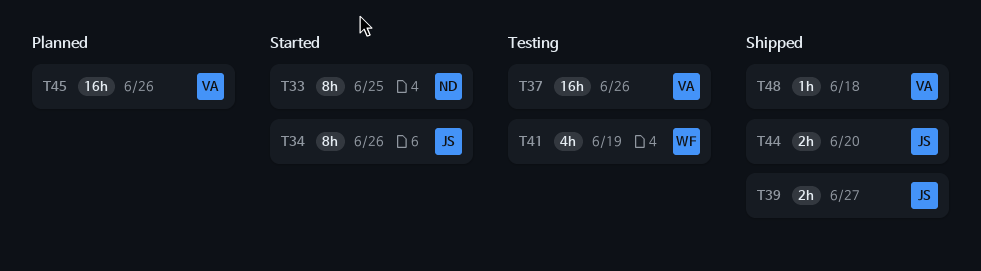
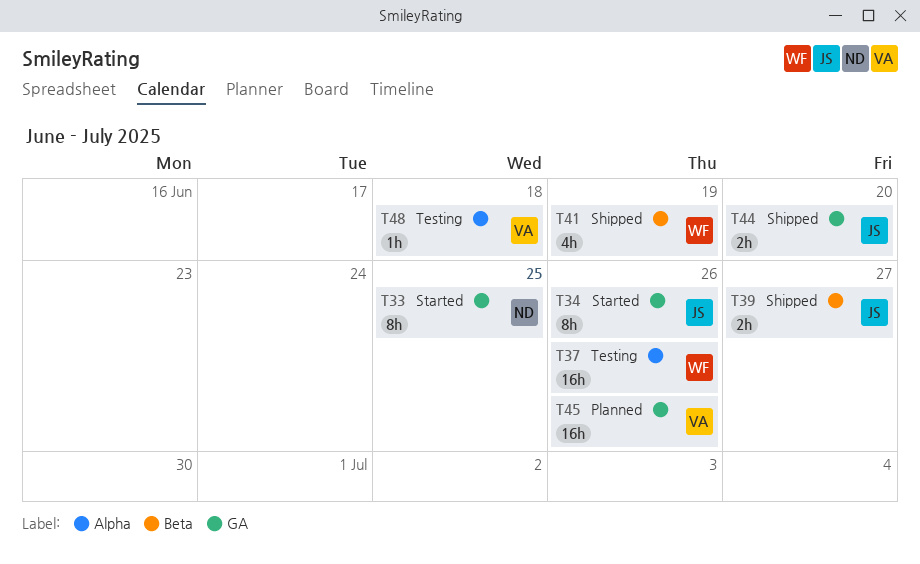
T37, owner: VA -> WF
T41, status: Testing -> Shipped
T48, status: Shipped -> Testing

